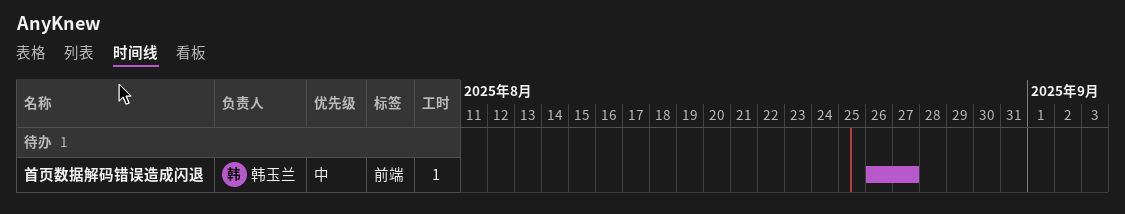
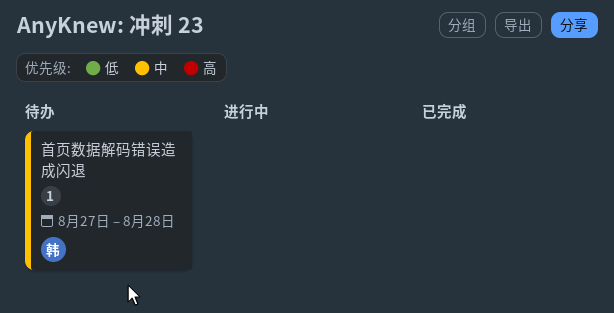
首页数据解码错误造成闪退, start: Aug 26 -> Aug 27
首页数据解码错误造成闪退, due: Aug 27 -> Aug 28

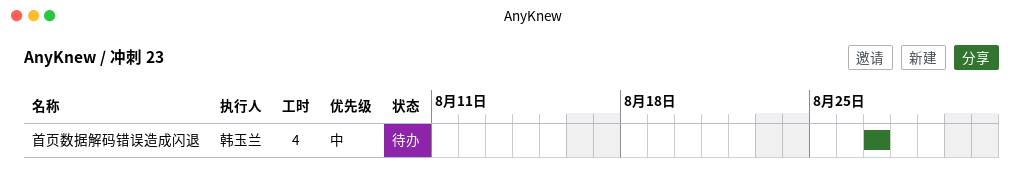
首页数据解码错误造成闪退, estimate: 1 -> 4
首页数据解码错误造成闪退, due: Aug 28 -> Aug 27

